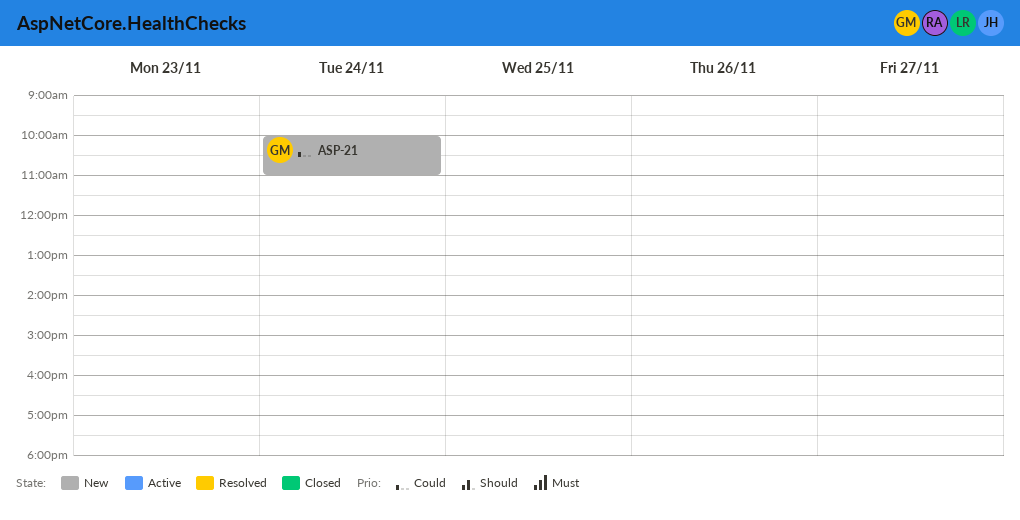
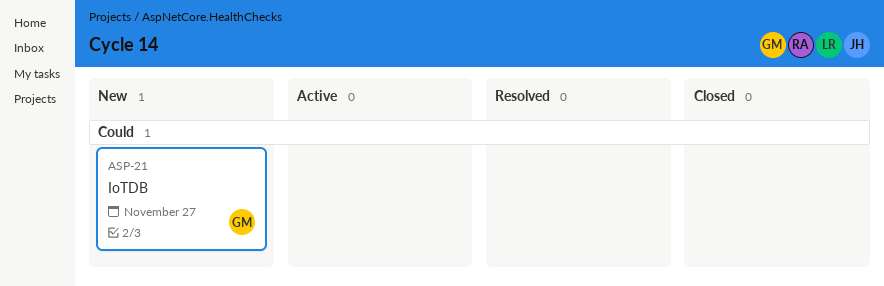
ASP-21, day: Nov 24 -> Nov 27

